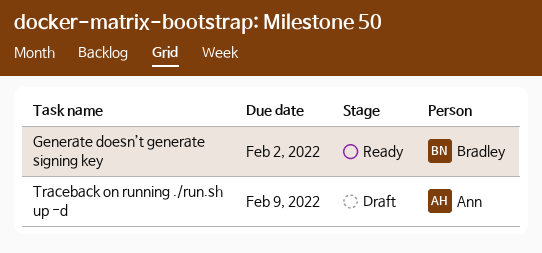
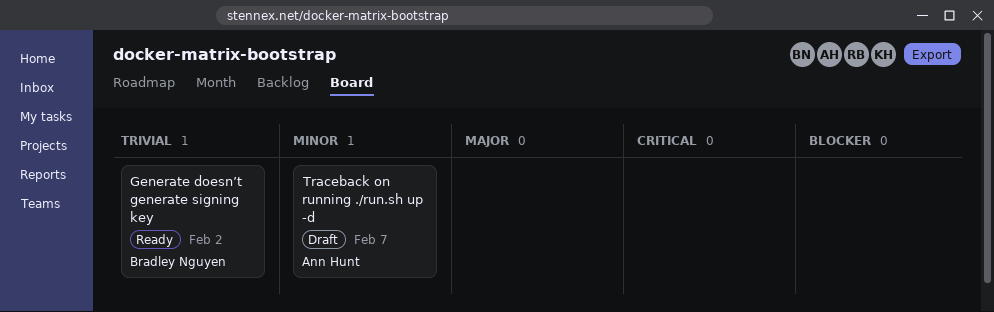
Traceback on running ./run.sh up -d, due: Feb 9 -> Feb 7

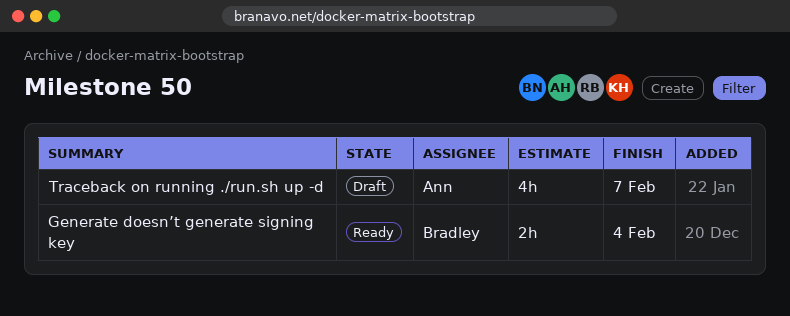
Generate doesn’t generate signing key, due: Feb 2 -> Feb 4

